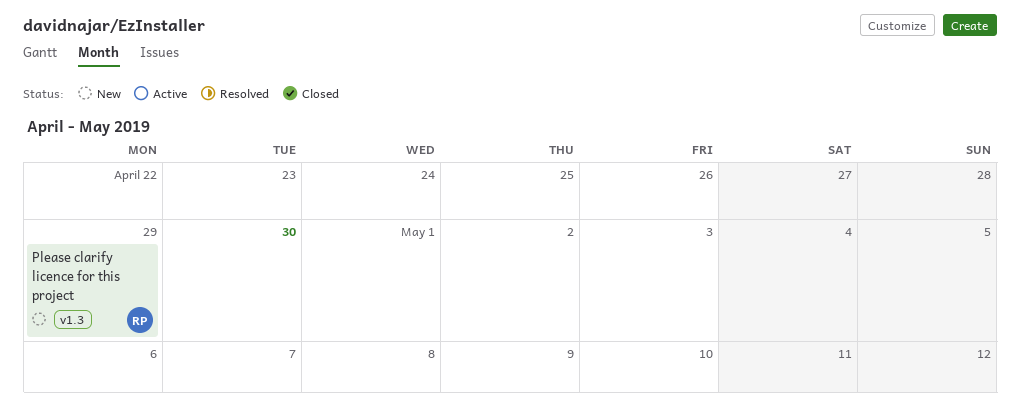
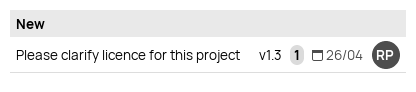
Please clarify licence for this project, due: Apr 29 -> Apr 26

